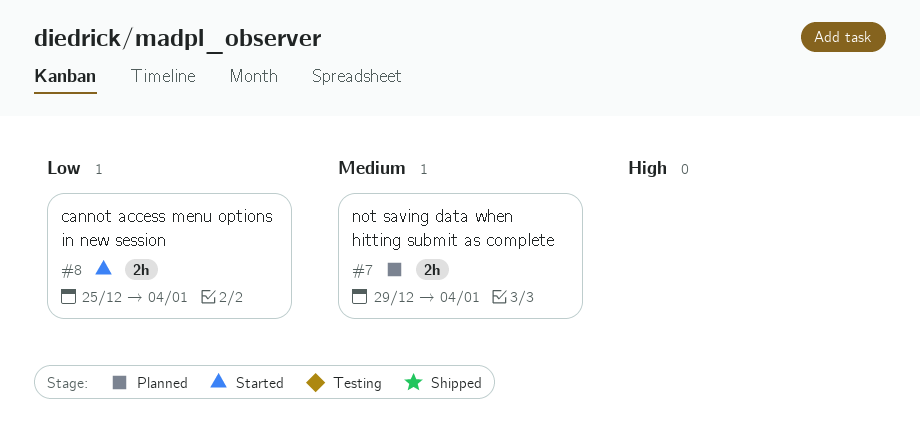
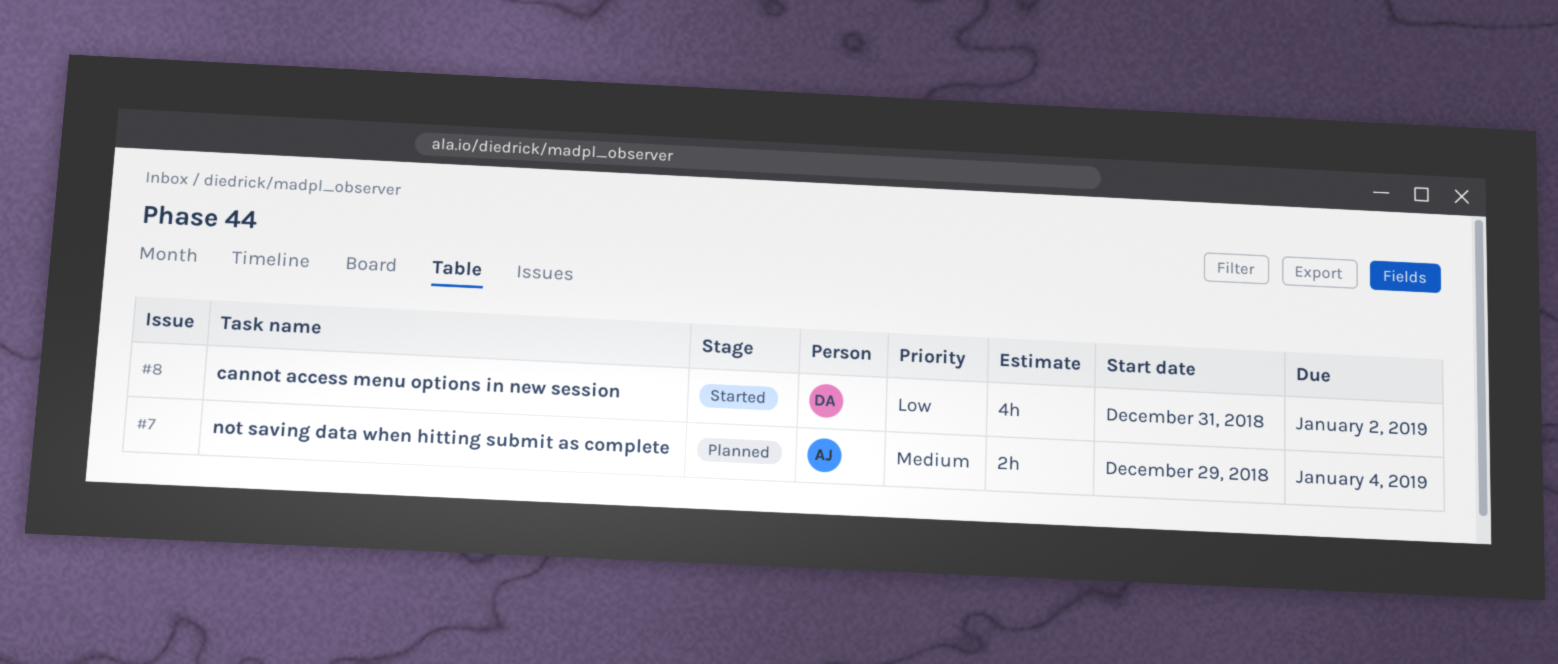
#8, estimate: 2h -> 4h
#8, start: Dec 25 -> Dec 31
#8, due: Jan 4 -> Jan 2

